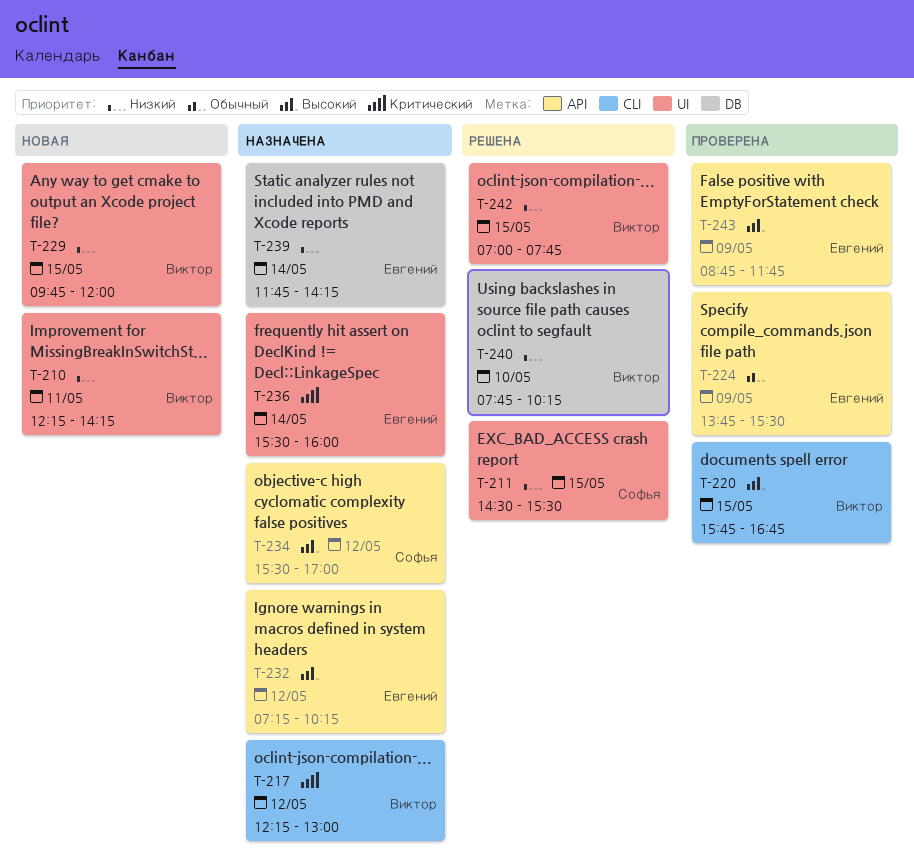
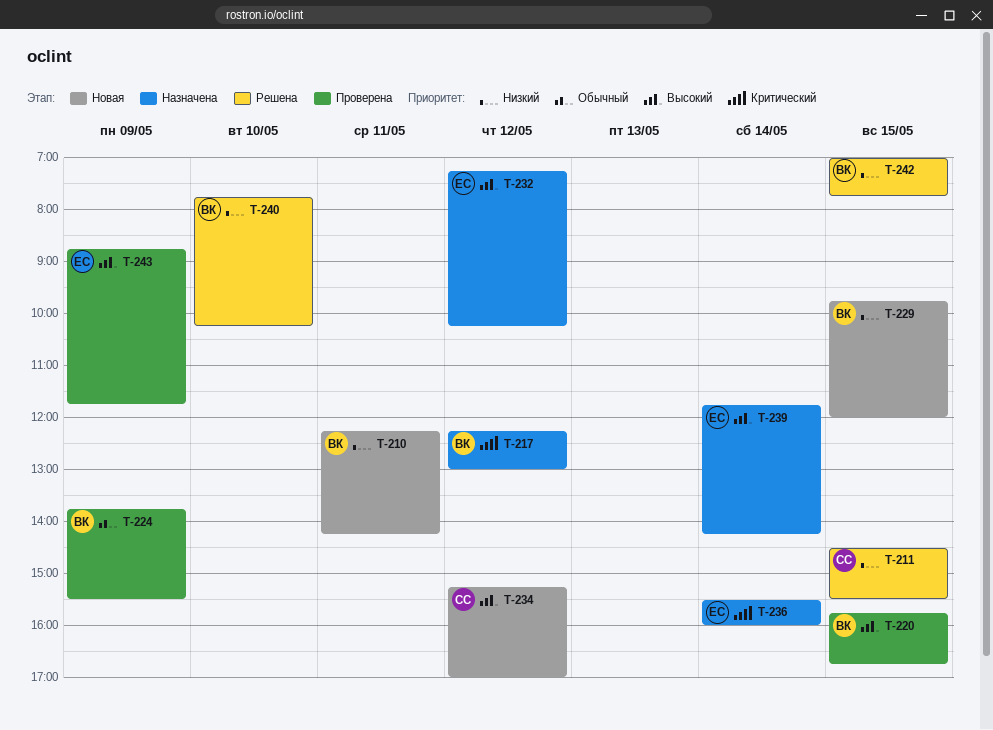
T-224, owner: Евгений -> Виктор
T-234, status: Назначена -> Новая
T-234, begins: 15:30 -> 15:15
T-239, priority: Низкий -> Высокий

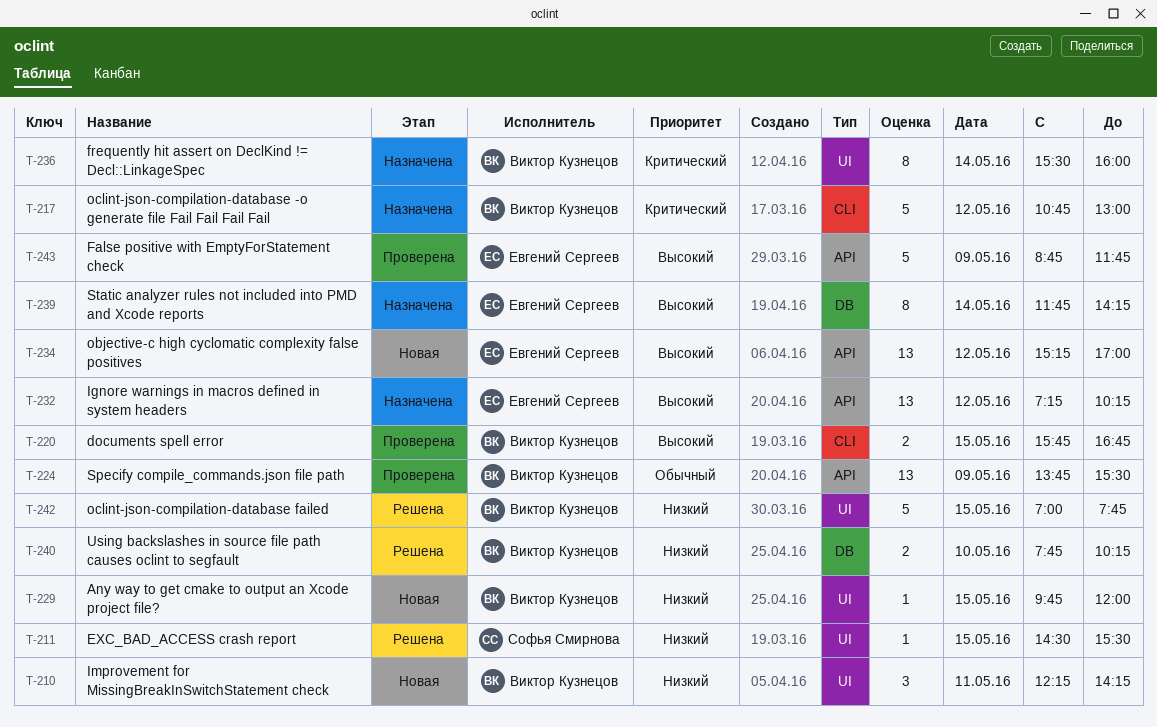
T-217, begins: 12:15 -> 10:45
T-234, owner: Софья Смирнова -> Евгений Сергеев
T-236, owner: Евгений Сергеев -> Виктор Кузнецов

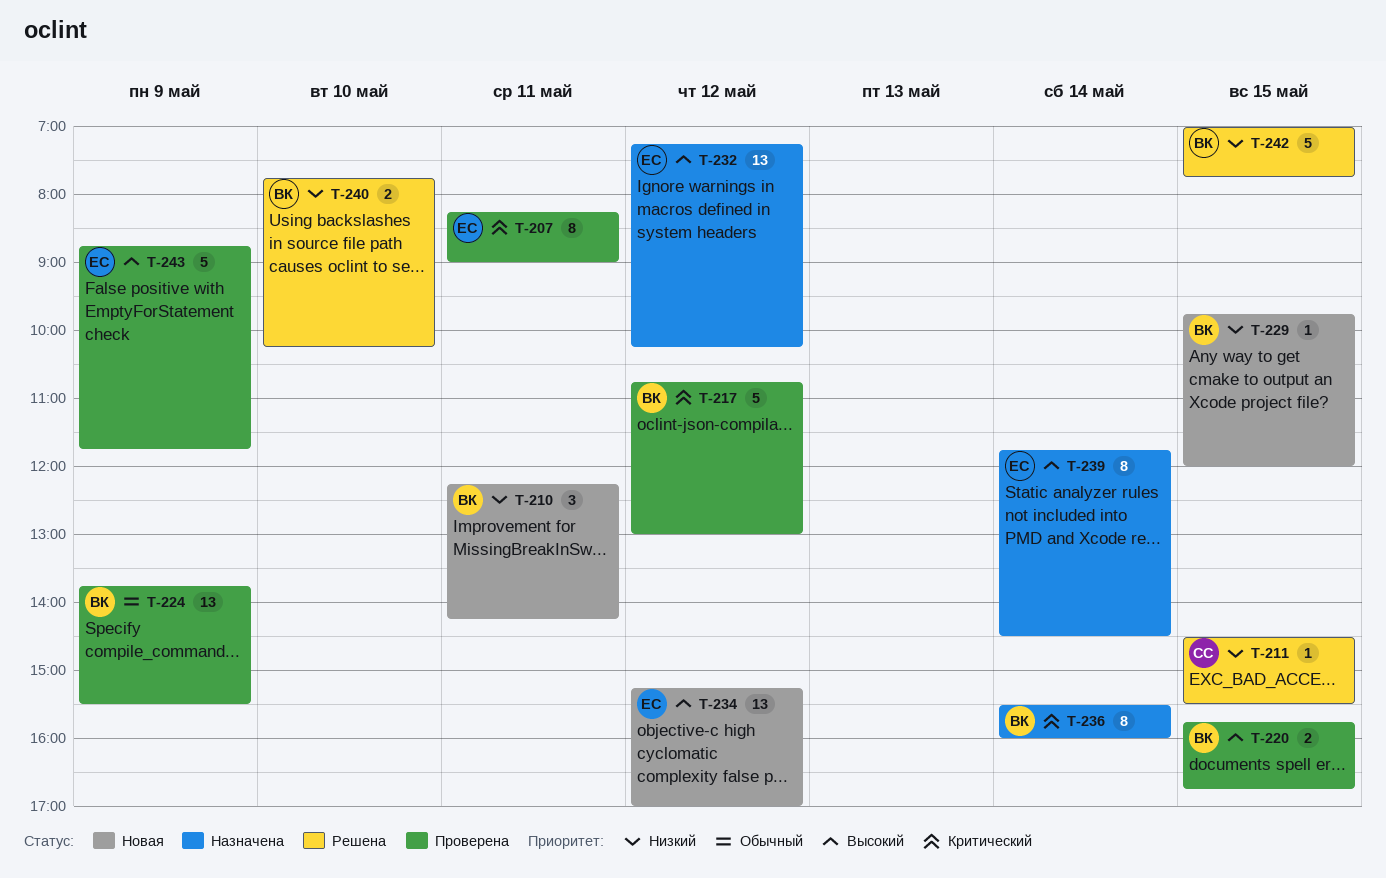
T-207: none -> present
T-217, status: Назначена -> Проверена
T-239, ends: 14:15 -> 14:30

